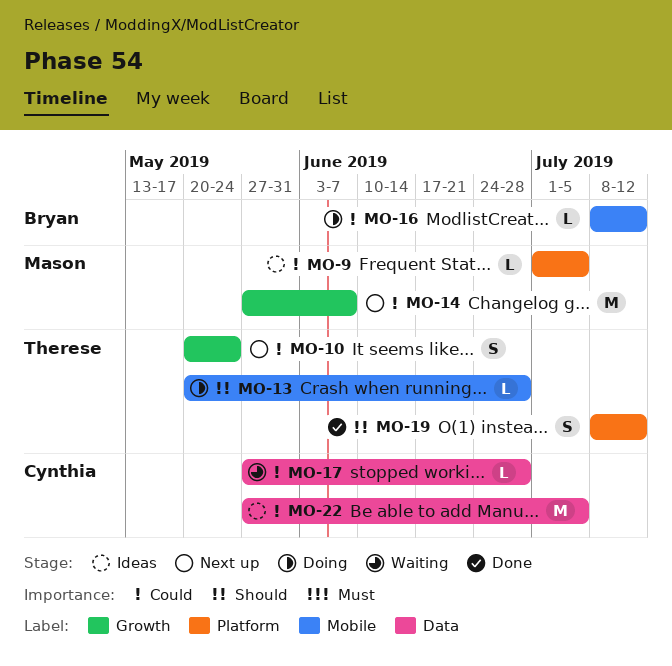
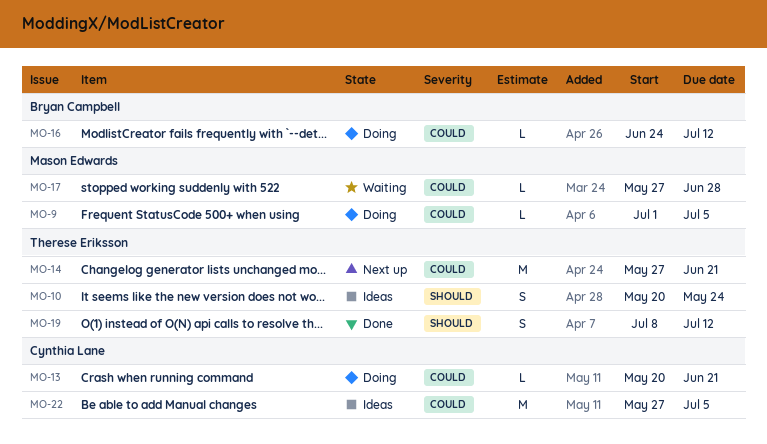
MO-9, status: Ideas -> Doing
MO-10, status: Next up -> Ideas
MO-10, priority: Could -> Should
MO-13, owner: Therese Eriksson -> Cynthia Lane
MO-13, priority: Should -> Could
MO-13, due: Jun 28 -> Jun 21
MO-14, owner: Mason Edwards -> Therese Eriksson
MO-14, due: Jun 7 -> Jun 21
MO-16, start: Jul 8 -> Jun 24
MO-17, owner: Cynthia Lane -> Mason Edwards

